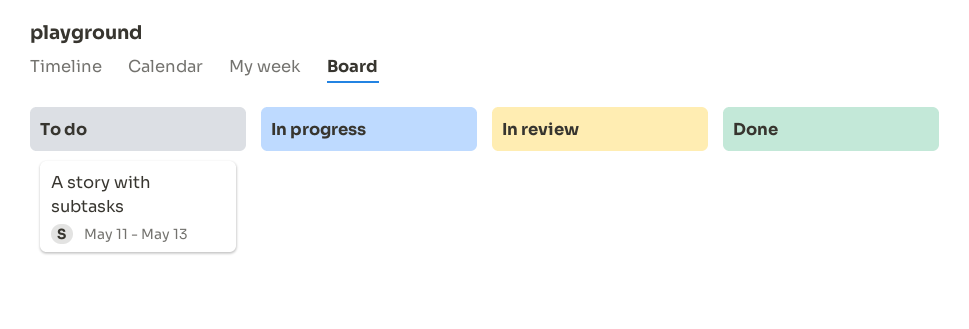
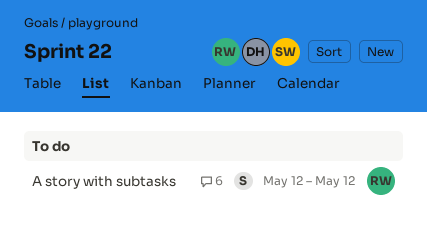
A story with subtasks, start: May 11 -> May 12
A story with subtasks, due: May 13 -> May 12

